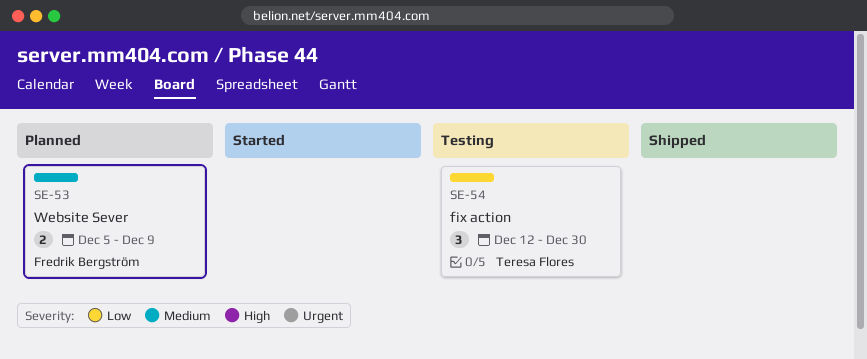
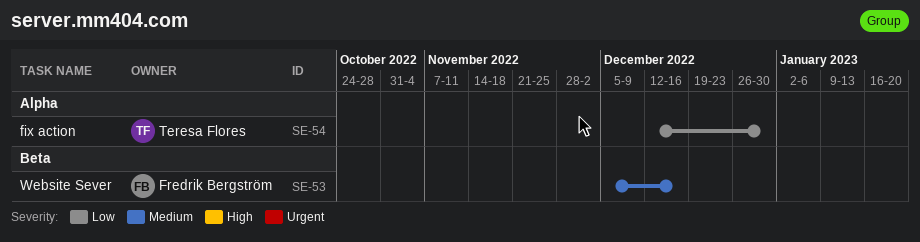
SE-53, due: Dec 9 -> Dec 16

